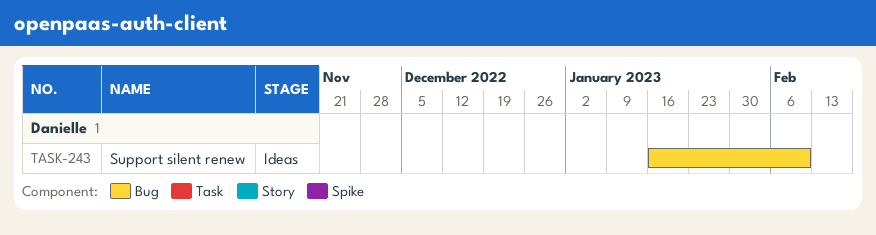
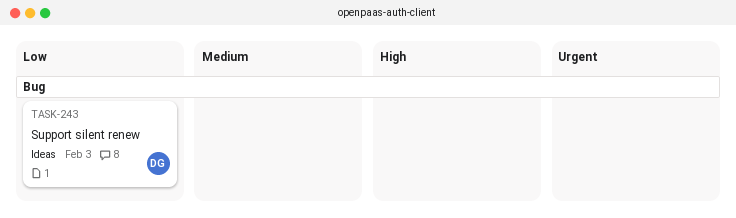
TASK-243, due: Feb 10 -> Feb 3

